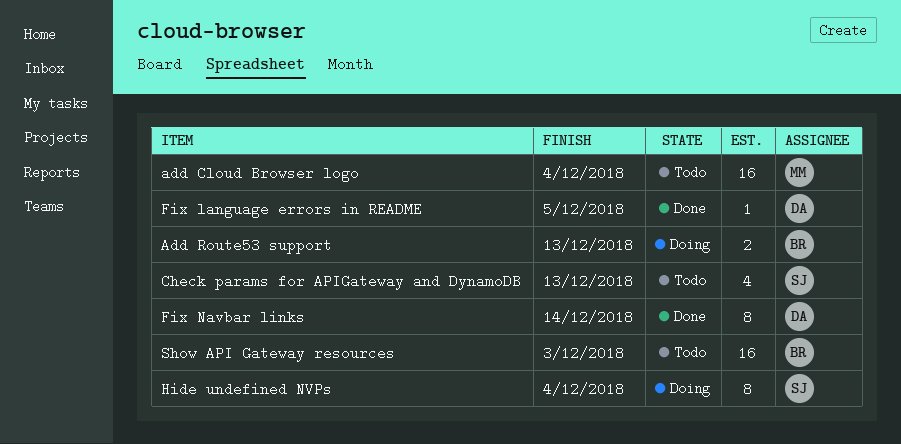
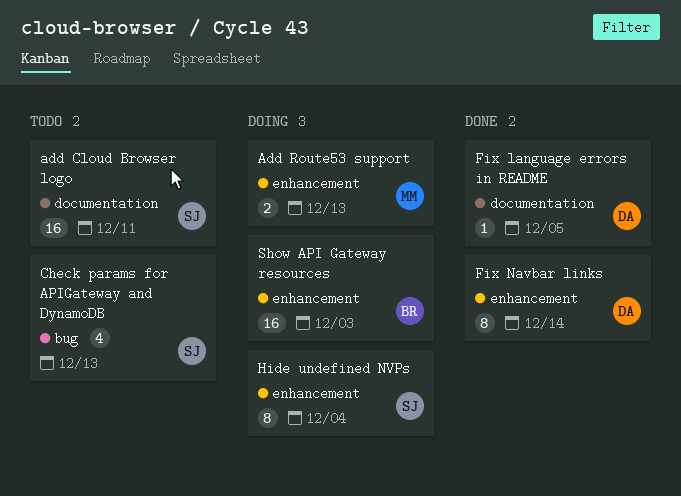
add Cloud Browser logo, owner: MM -> SJ
add Cloud Browser logo, due: Dec 4 -> Dec 11
Add Route53 support, owner: BR -> MM
Show API Gateway resources, status: Todo -> Doing

